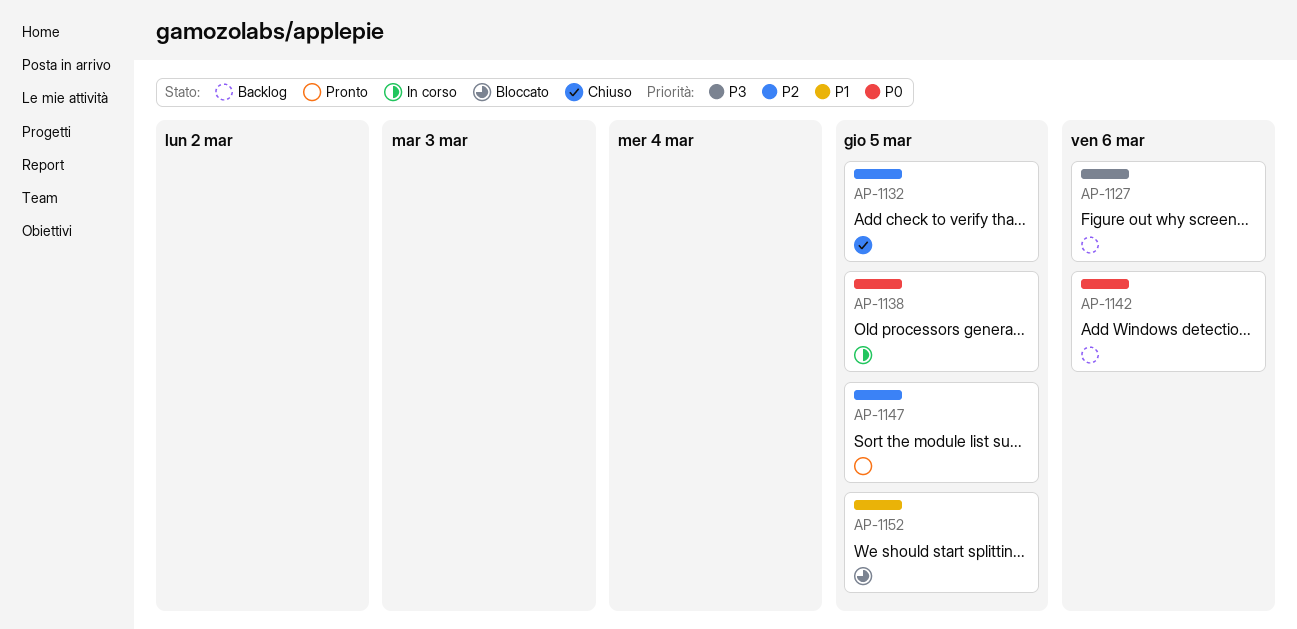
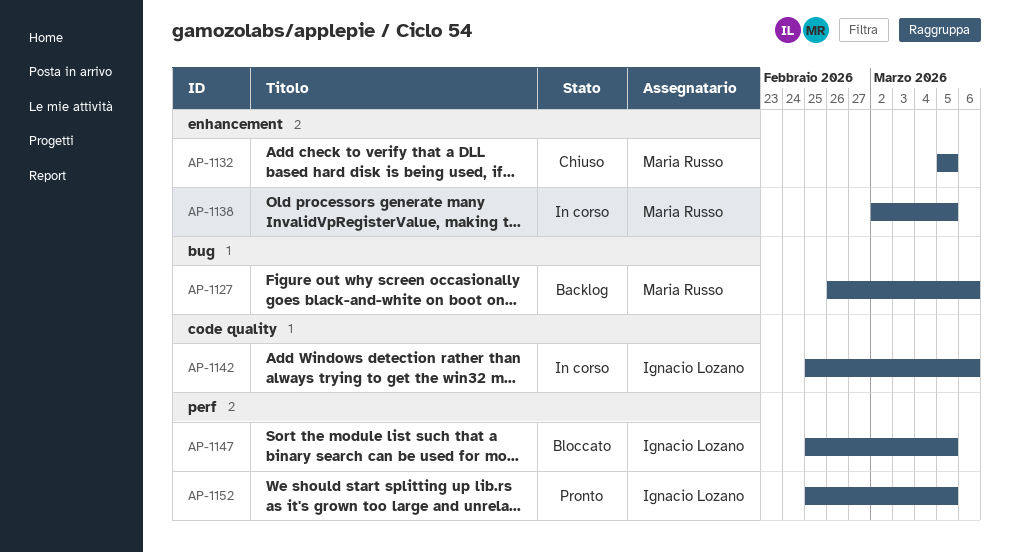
AP-1142, status: Backlog -> In corso
AP-1147, status: Pronto -> Bloccato
AP-1152, status: Bloccato -> Pronto

